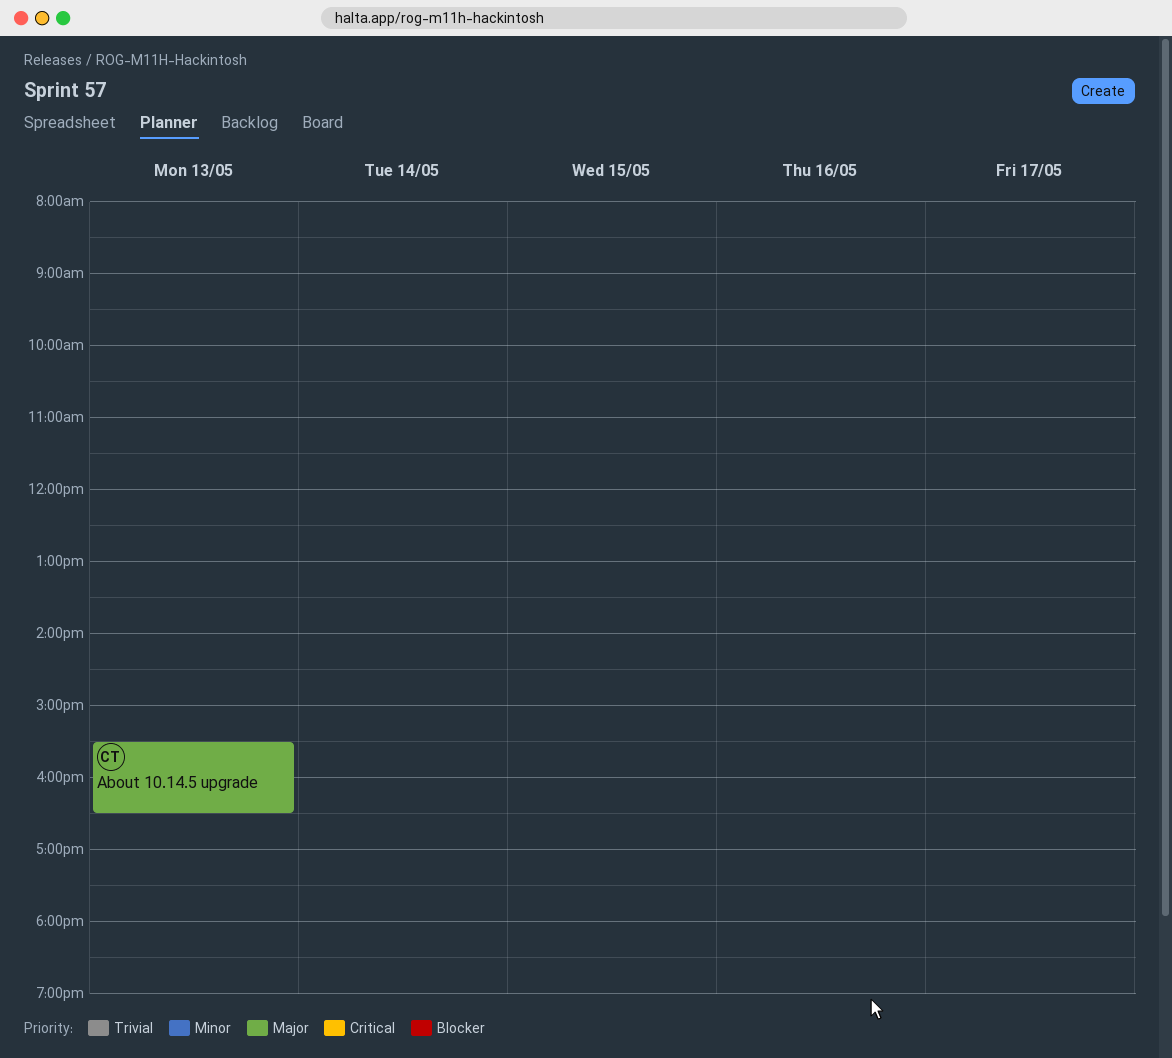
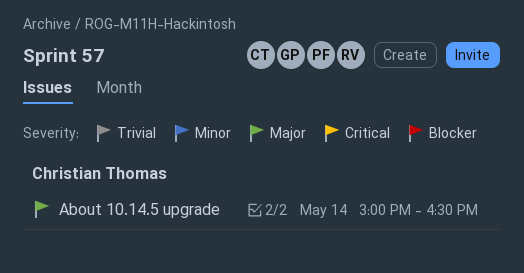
About 10.14.5 upgrade, day: May 13 -> May 14
About 10.14.5 upgrade, begins: 15:30 -> 15:00

